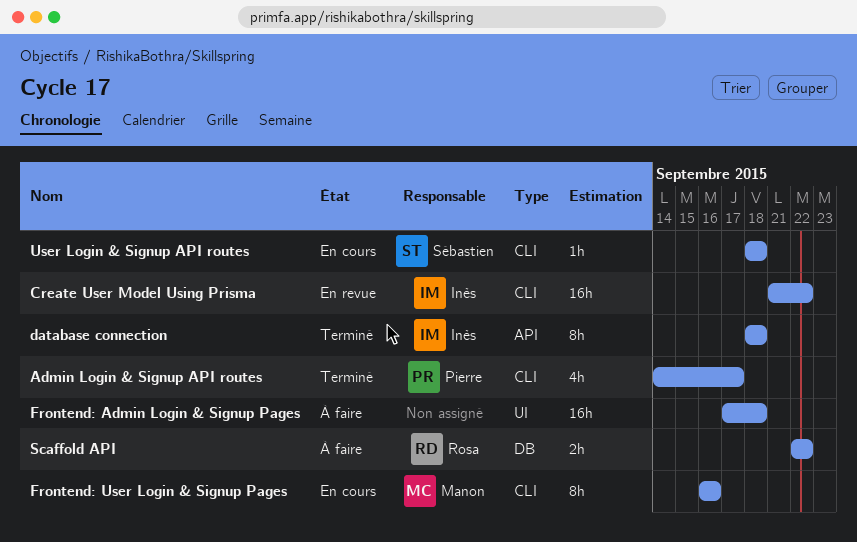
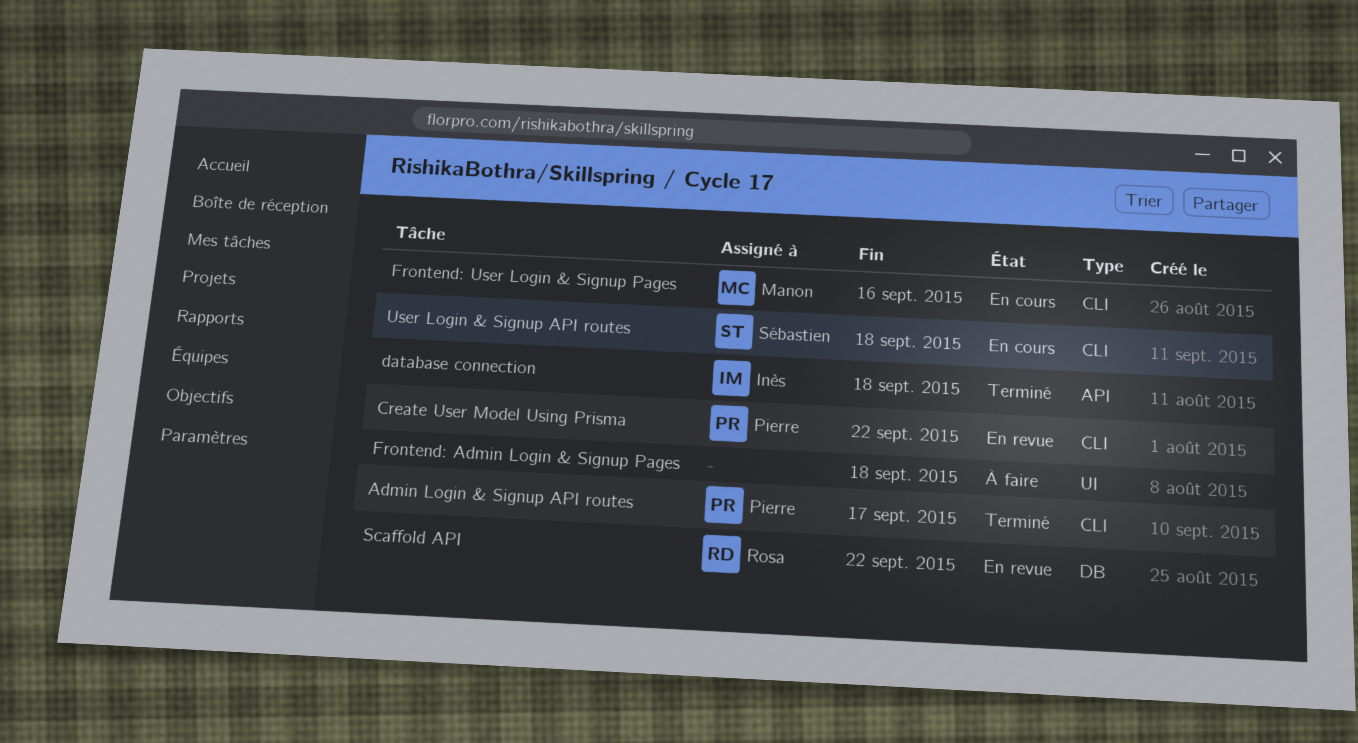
Create User Model Using Prisma, owner: Inès -> Pierre
Scaffold API, status: À faire -> En revue

